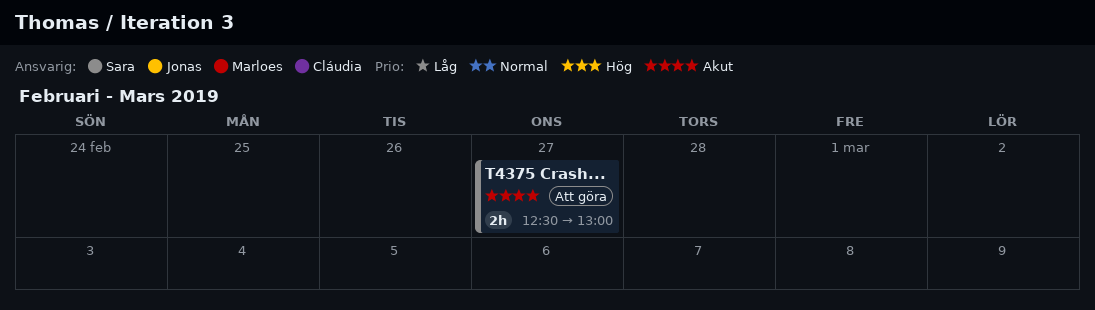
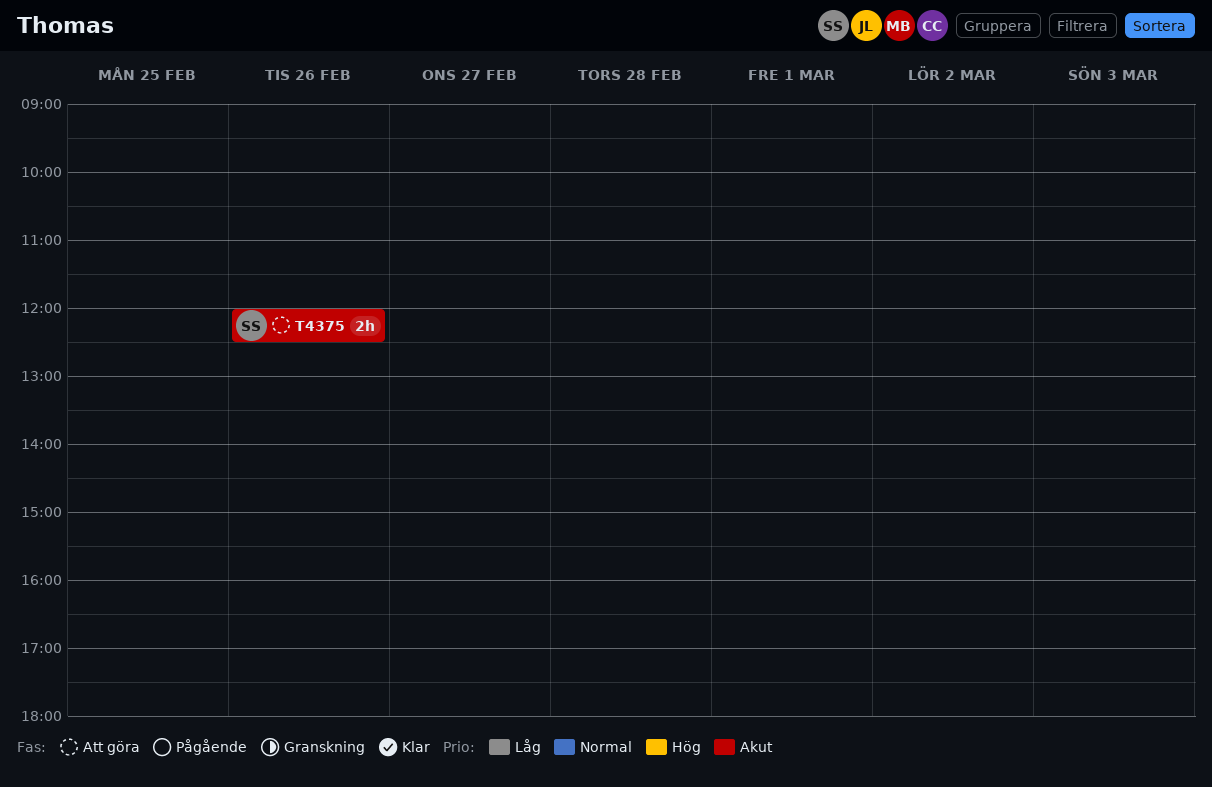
T4375, day: Feb 27 -> Feb 26
T4375, begins: 12:30 -> 12:00
T4375, ends: 13:00 -> 12:30

